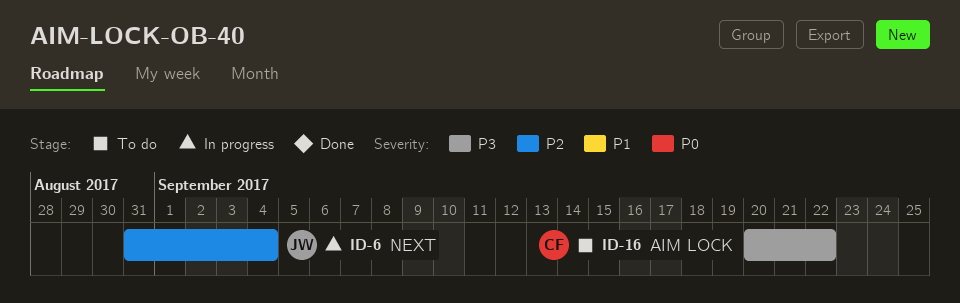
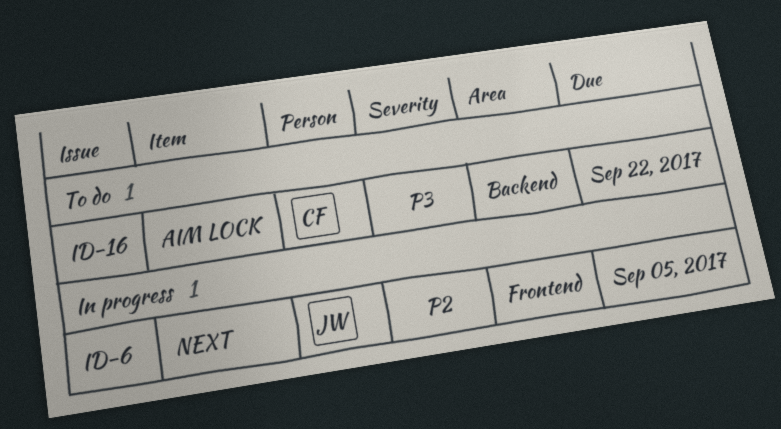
ID-6, due: Sep 4 -> Sep 5

